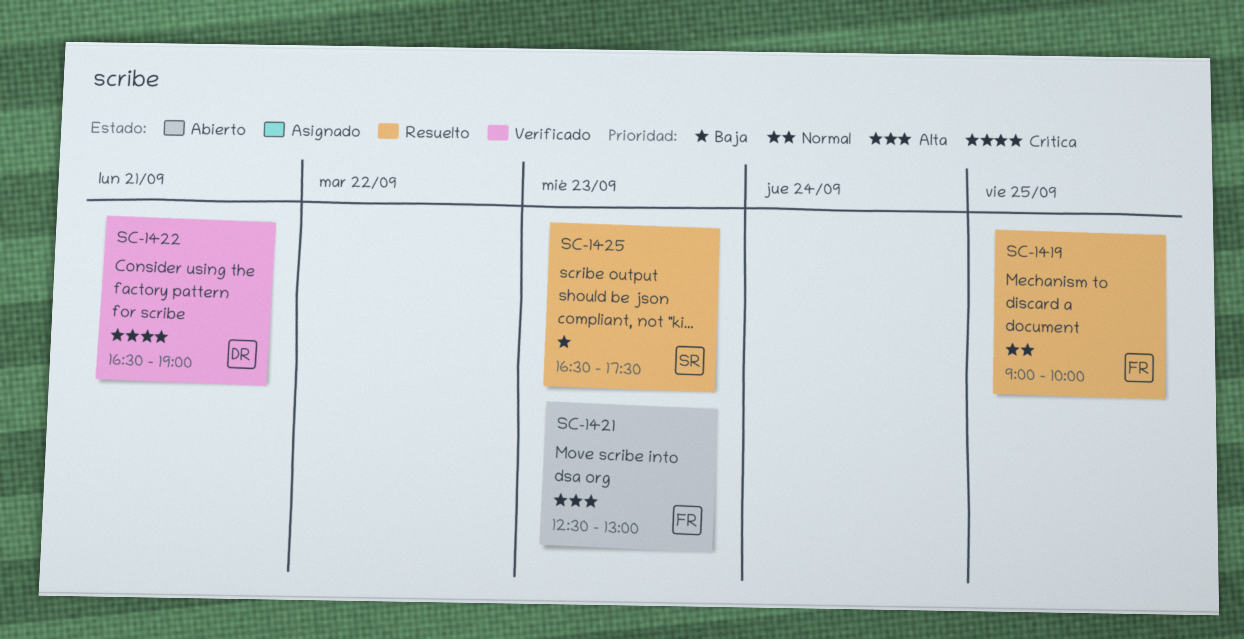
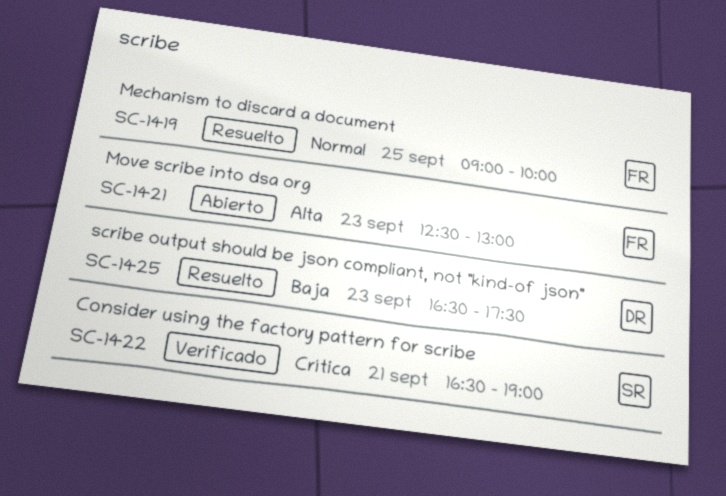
SC-1422, owner: DR -> SR
SC-1425, owner: SR -> DR

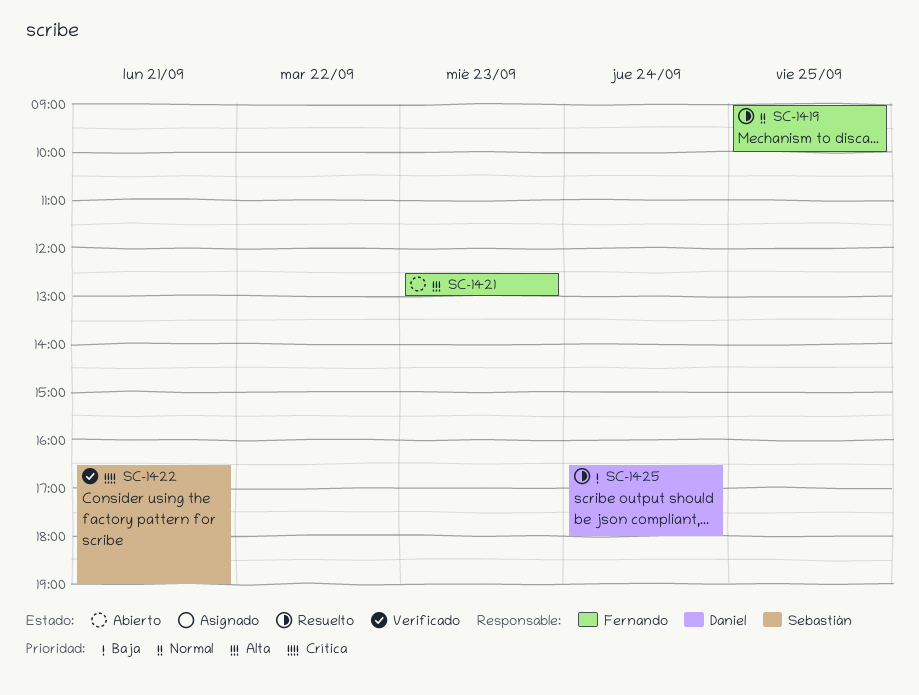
SC-1425, day: Sep 23 -> Sep 24
SC-1425, ends: 17:30 -> 18:00

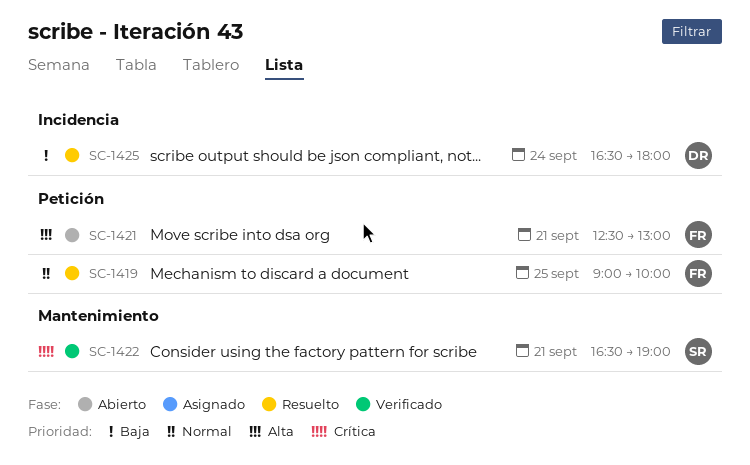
SC-1421, day: Sep 23 -> Sep 21

